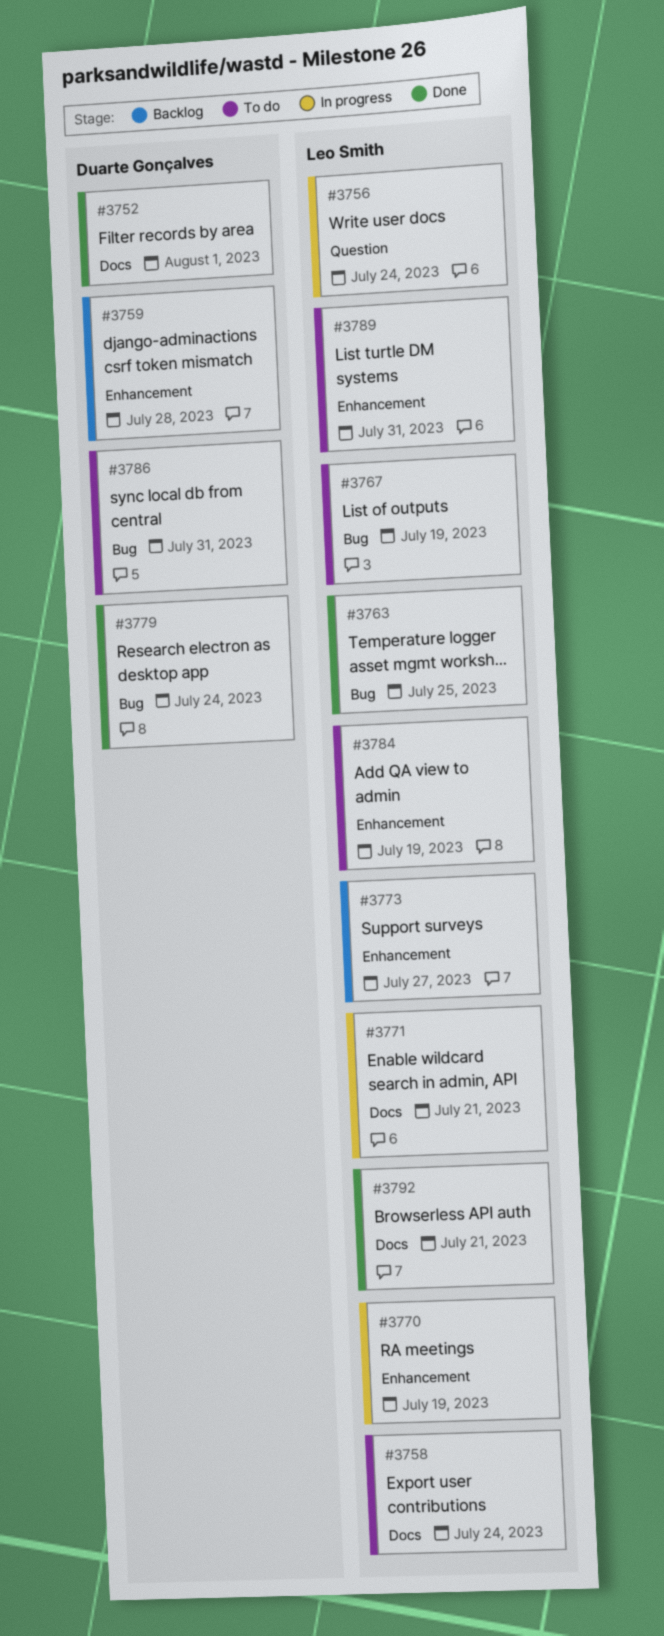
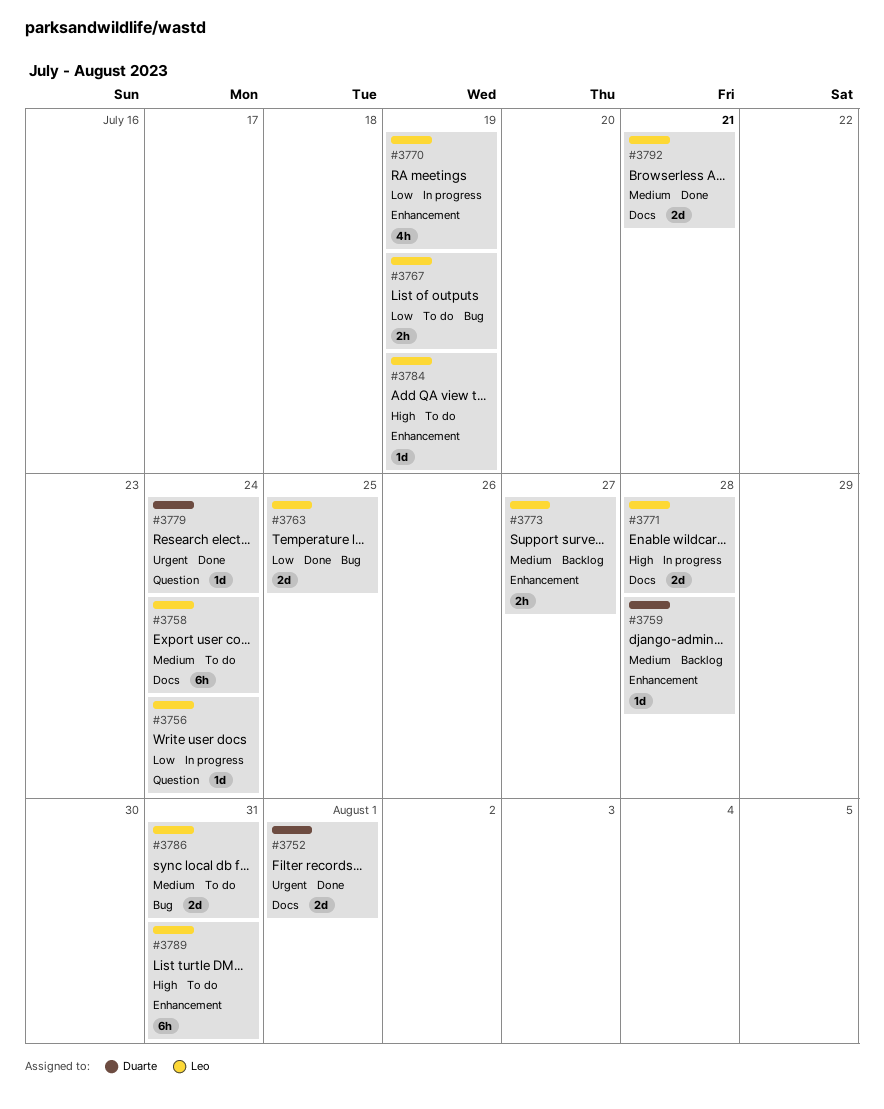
#3771, due: Jul 21 -> Jul 28
#3779, label: Bug -> Question
#3786, owner: Duarte Gonçalves -> Leo Smith

